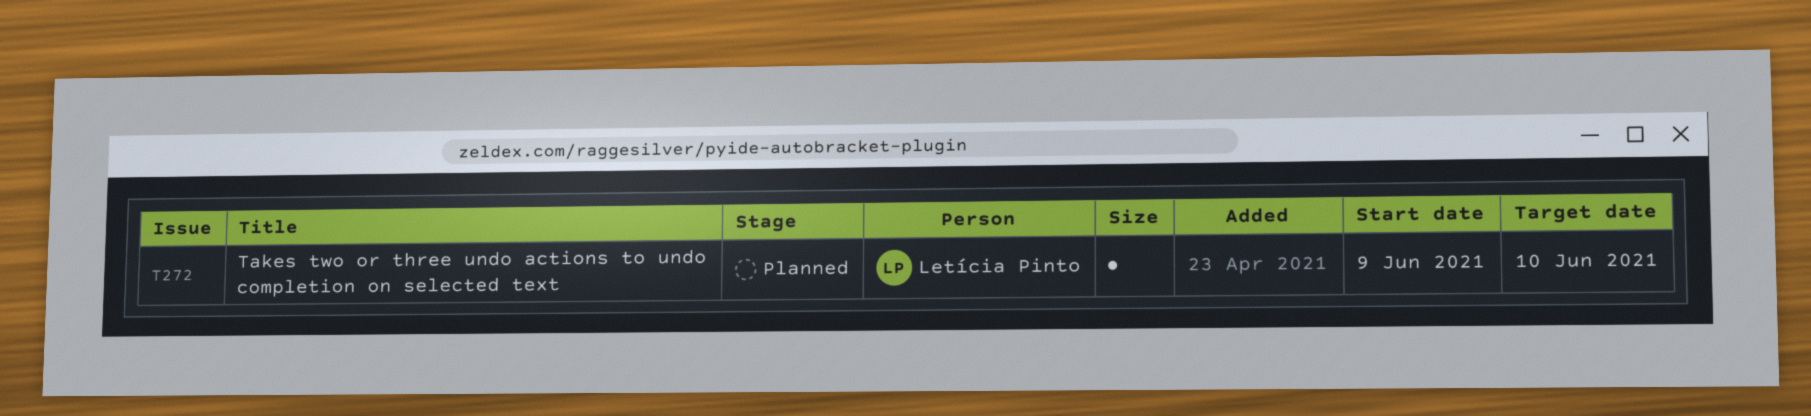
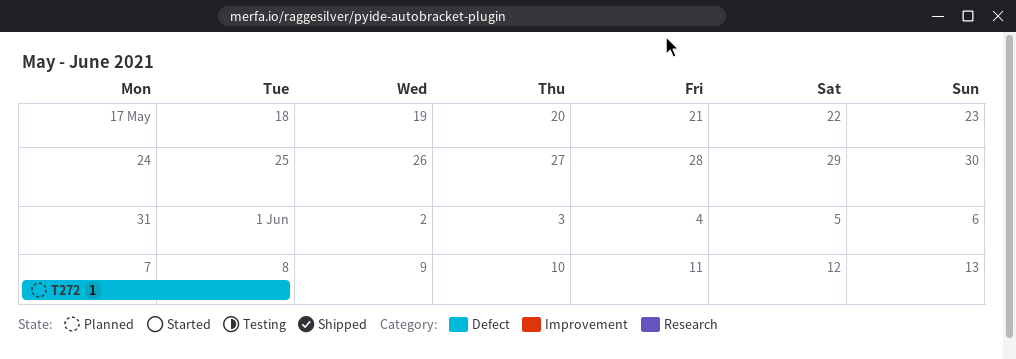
T272, start: Jun 9 -> Jun 7
T272, due: Jun 10 -> Jun 8

